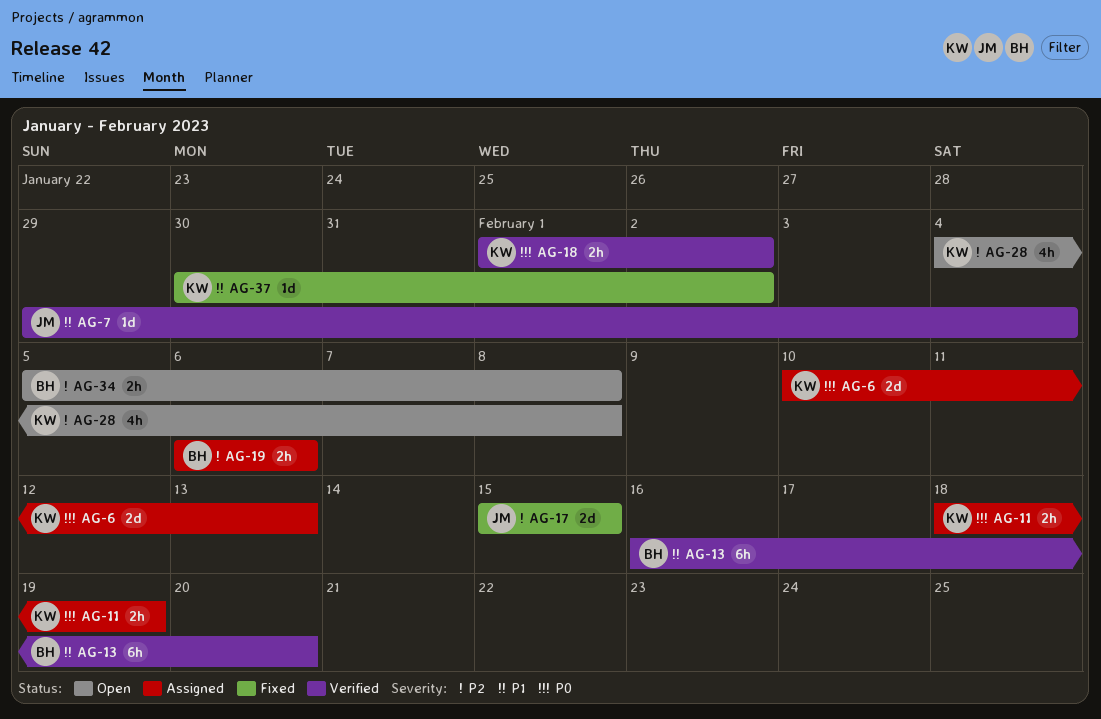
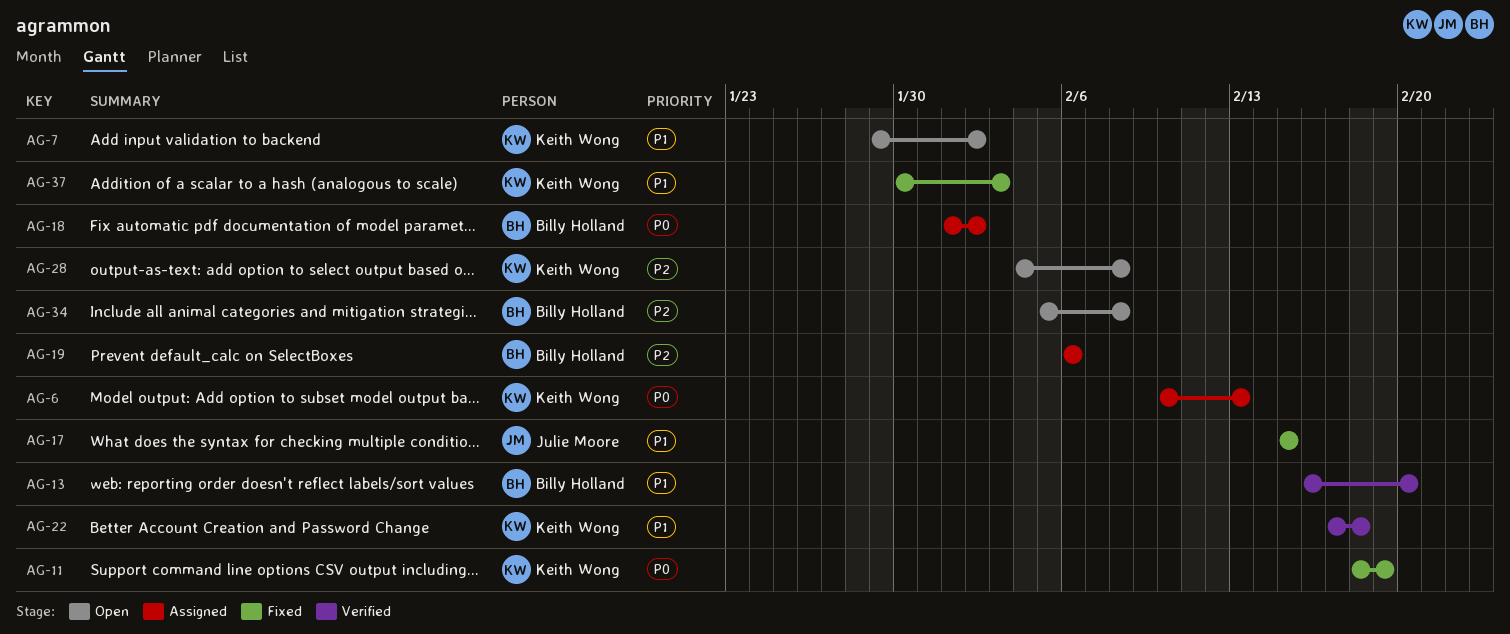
AG-7, status: Verified -> Open
AG-7, owner: Julie Moore -> Keith Wong
AG-7, due: Feb 4 -> Feb 2
AG-11, status: Assigned -> Fixed
AG-17, priority: P2 -> P1
AG-18, status: Verified -> Assigned
AG-18, owner: Keith Wong -> Billy Holland
AG-22: none -> present
AG-37, due: Feb 2 -> Feb 3

